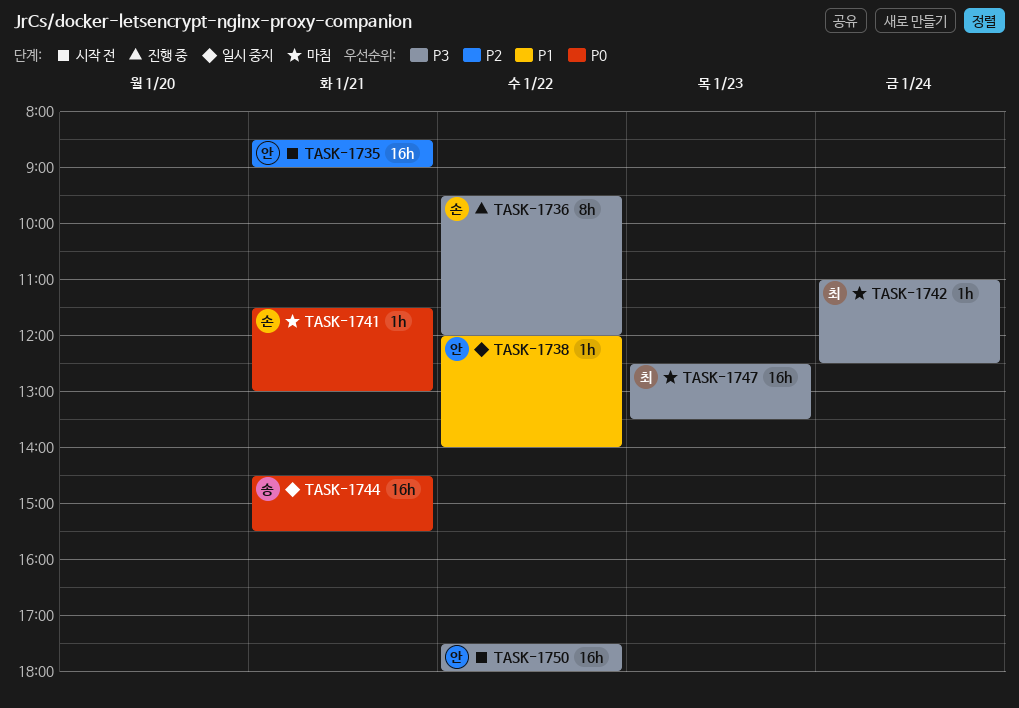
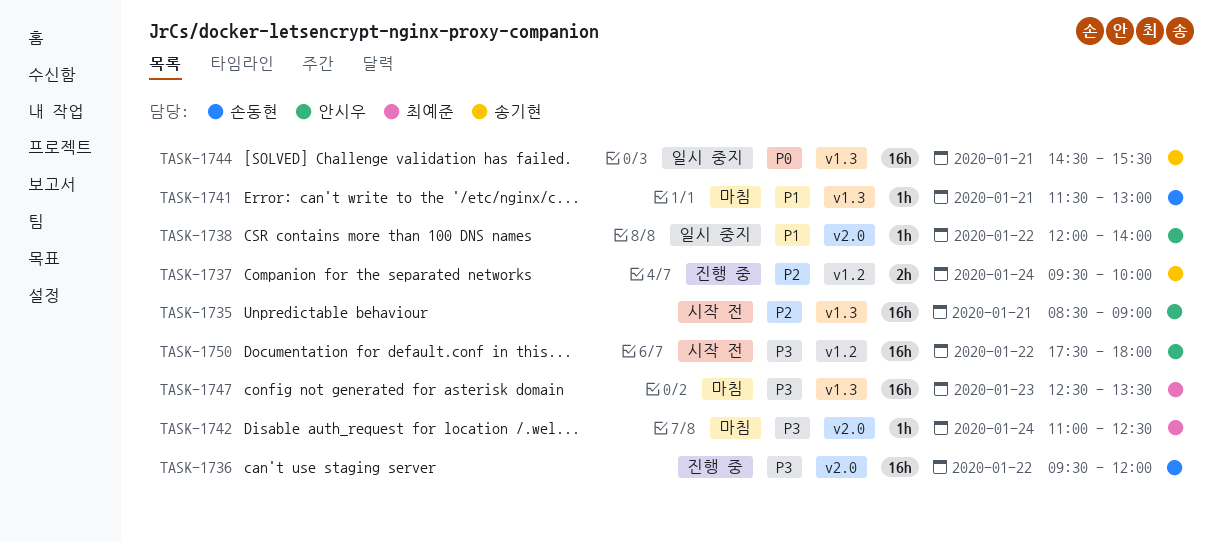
TASK-1736, estimate: 8h -> 16h
TASK-1737: none -> present
TASK-1741, priority: P0 -> P1

